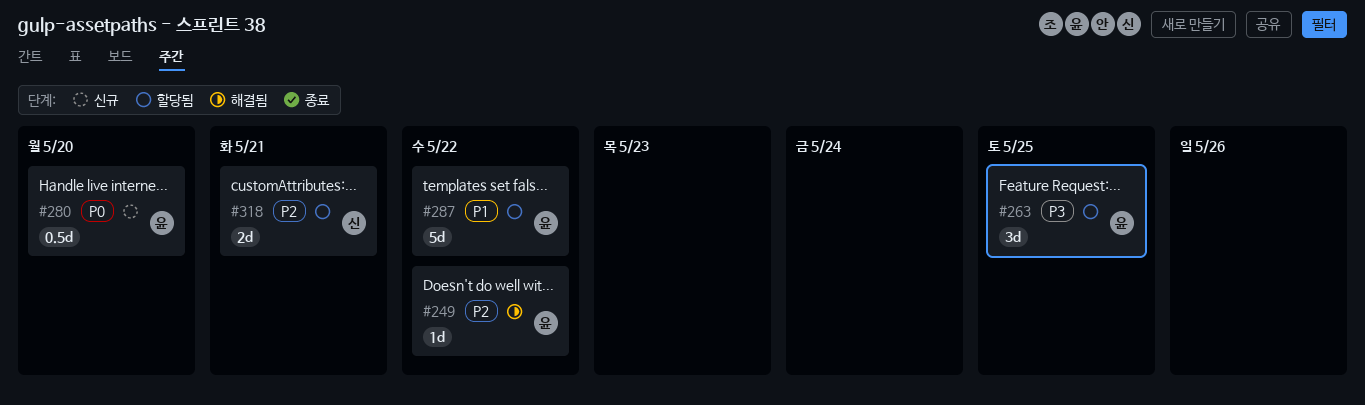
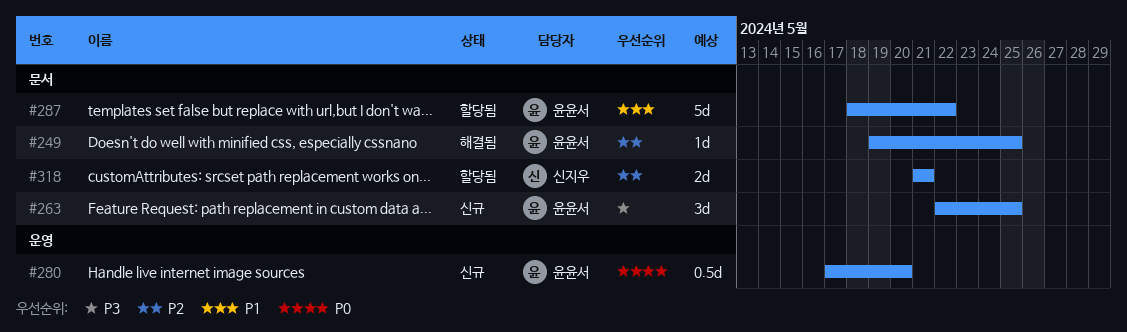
#249, due: May 22 -> May 25
#263, status: 할당됨 -> 신규

